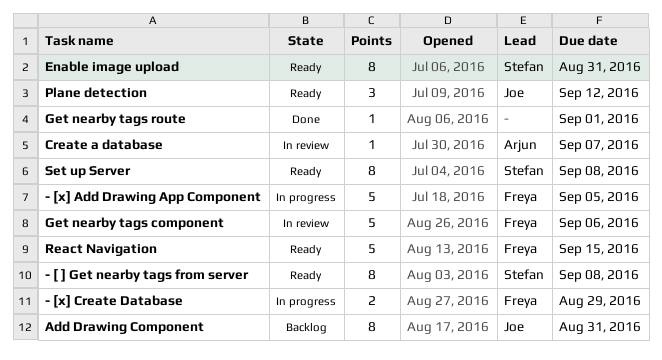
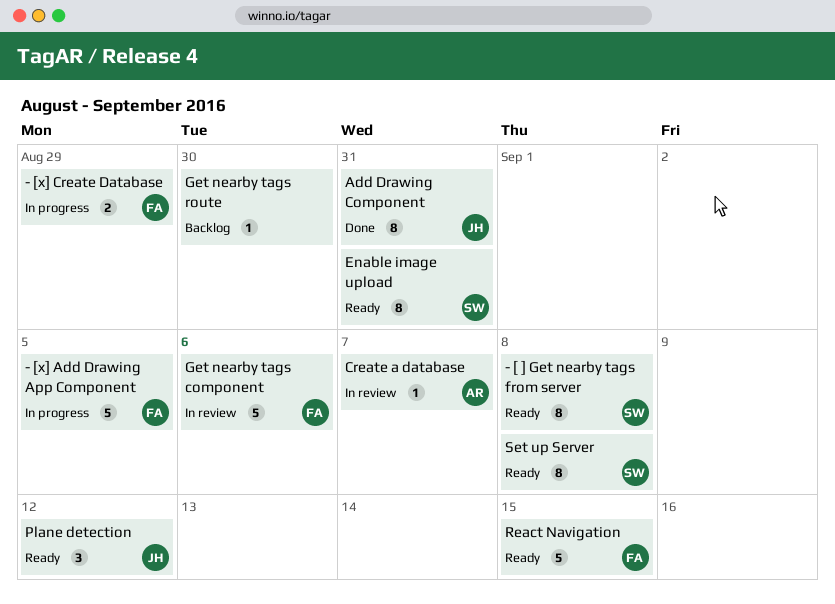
Add Drawing Component, status: Backlog -> Done
Get nearby tags route, status: Done -> Backlog
Get nearby tags route, due: Sep 1 -> Aug 30

